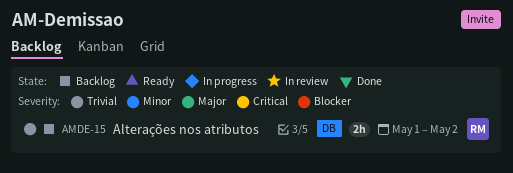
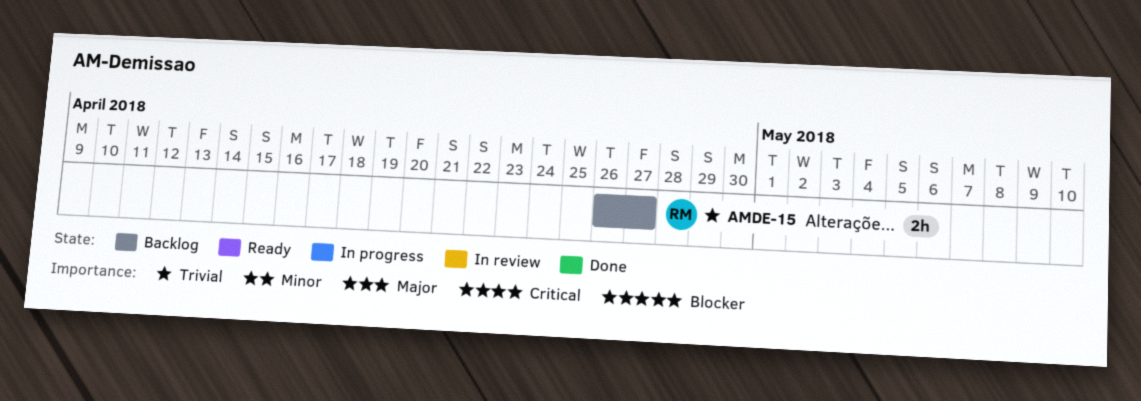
AMDE-15, start: May 1 -> Apr 26
AMDE-15, due: May 2 -> Apr 27

